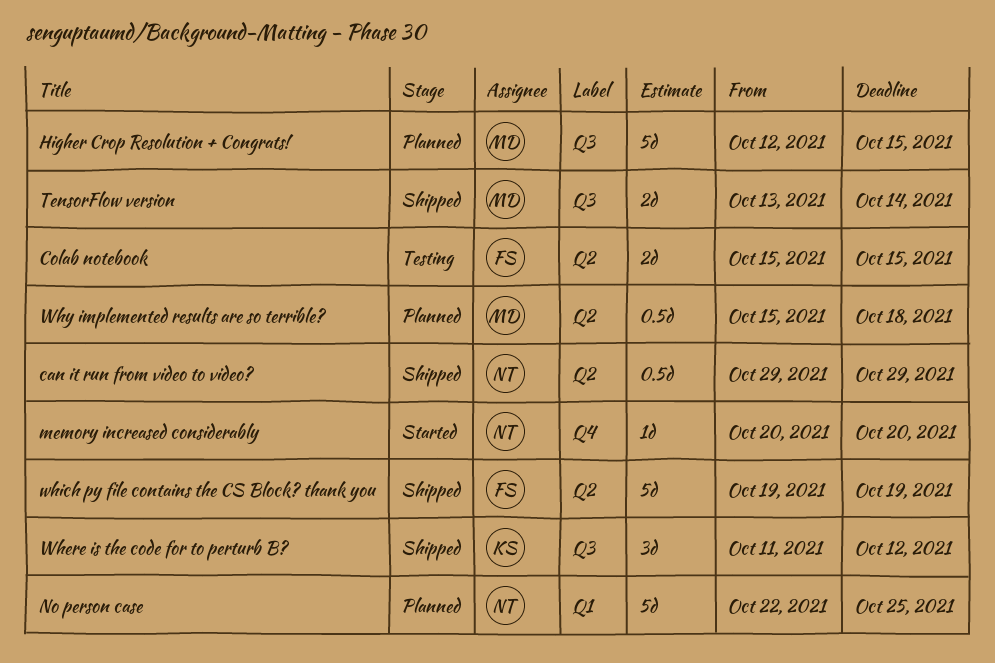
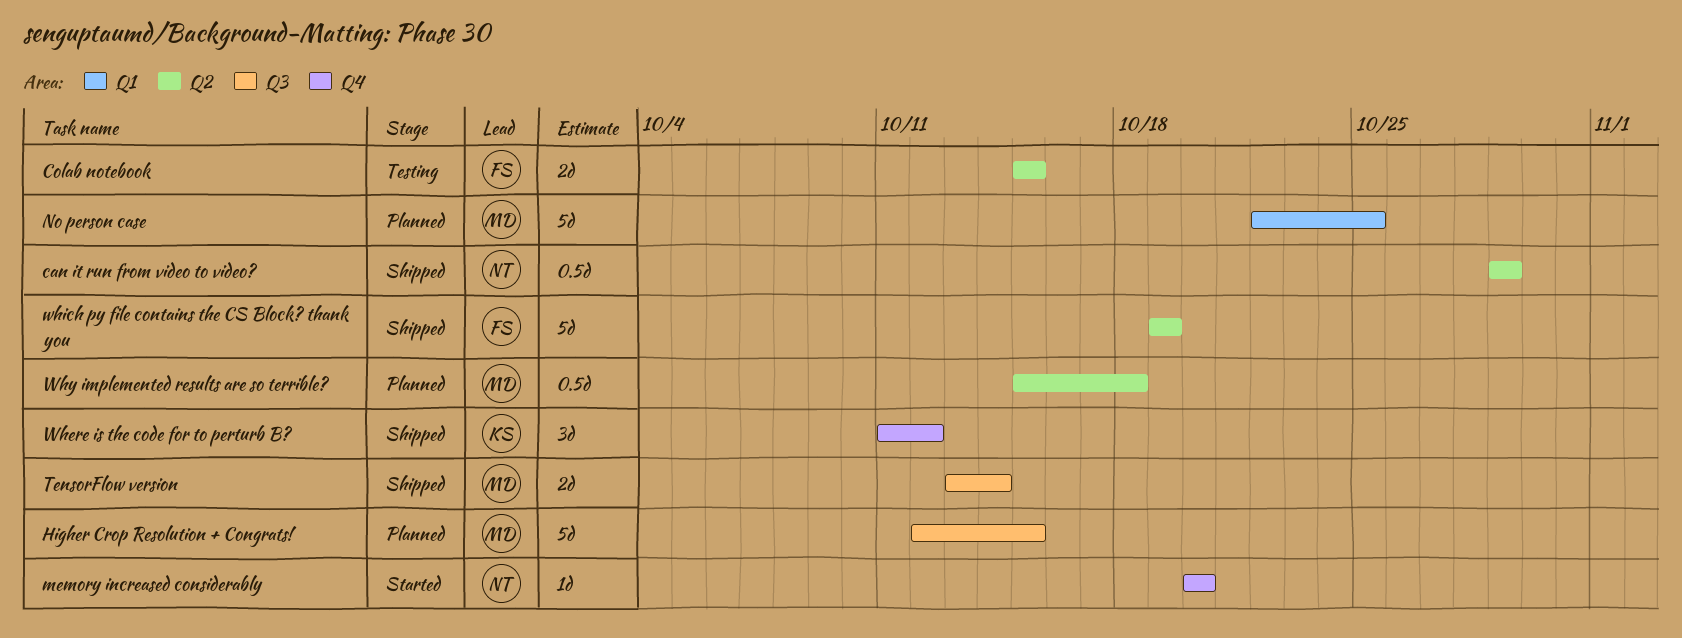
No person case, owner: NT -> MD
Where is the code for to perturb B?, label: Q3 -> Q4

